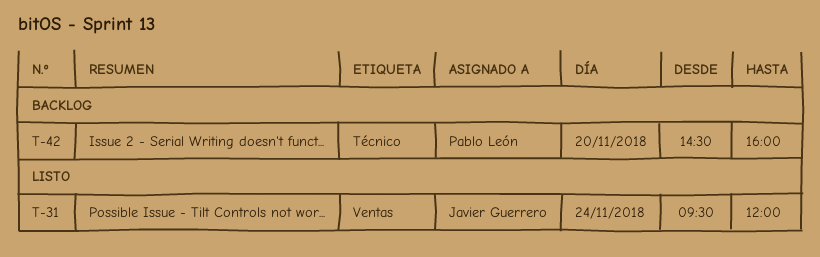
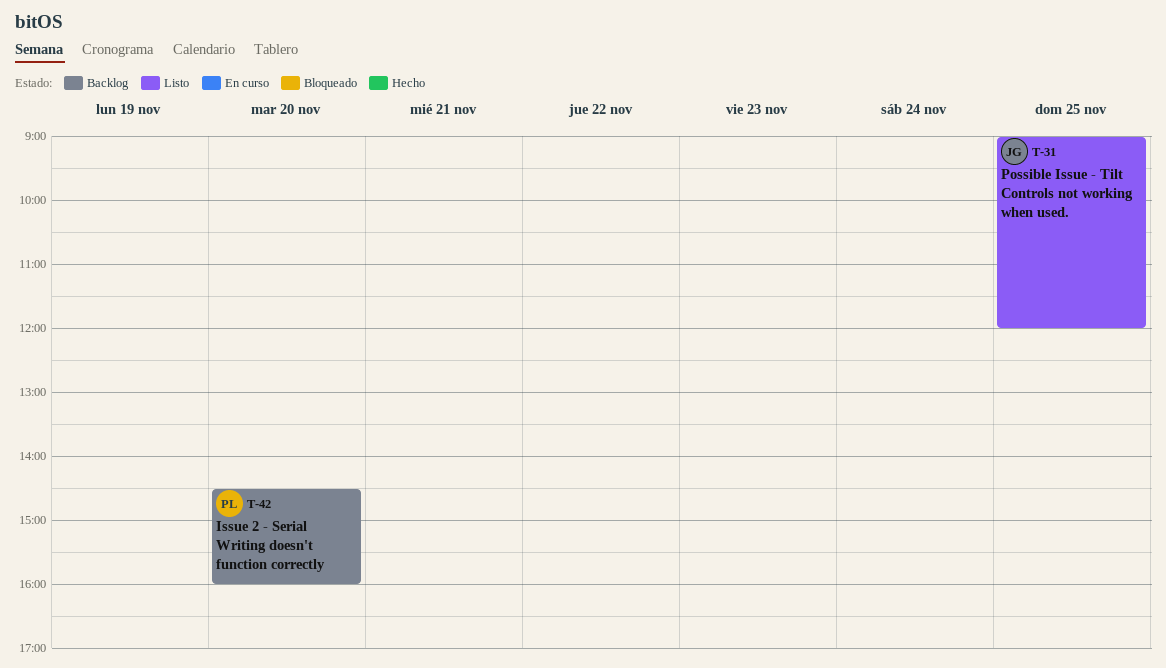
T-31, day: Nov 24 -> Nov 25
T-31, begins: 09:30 -> 09:00

